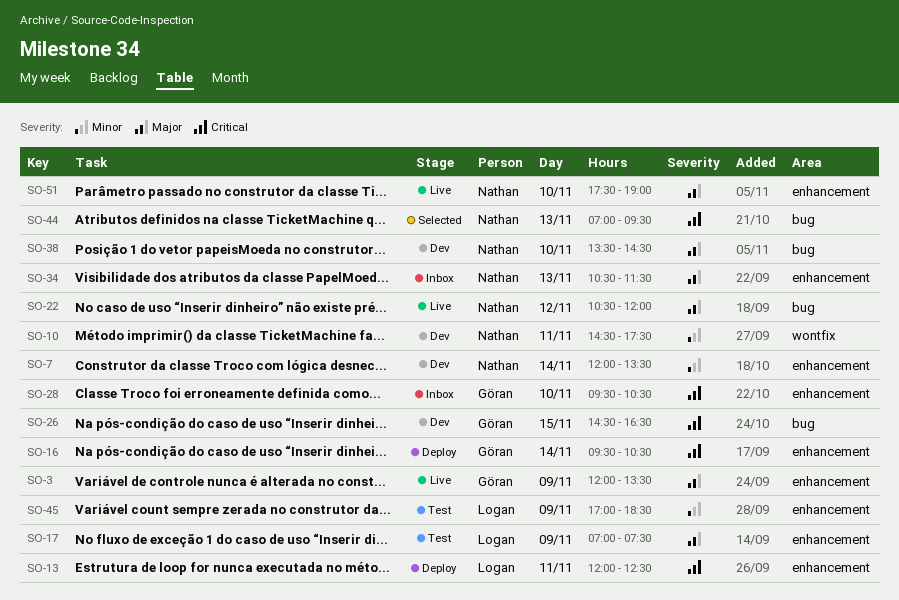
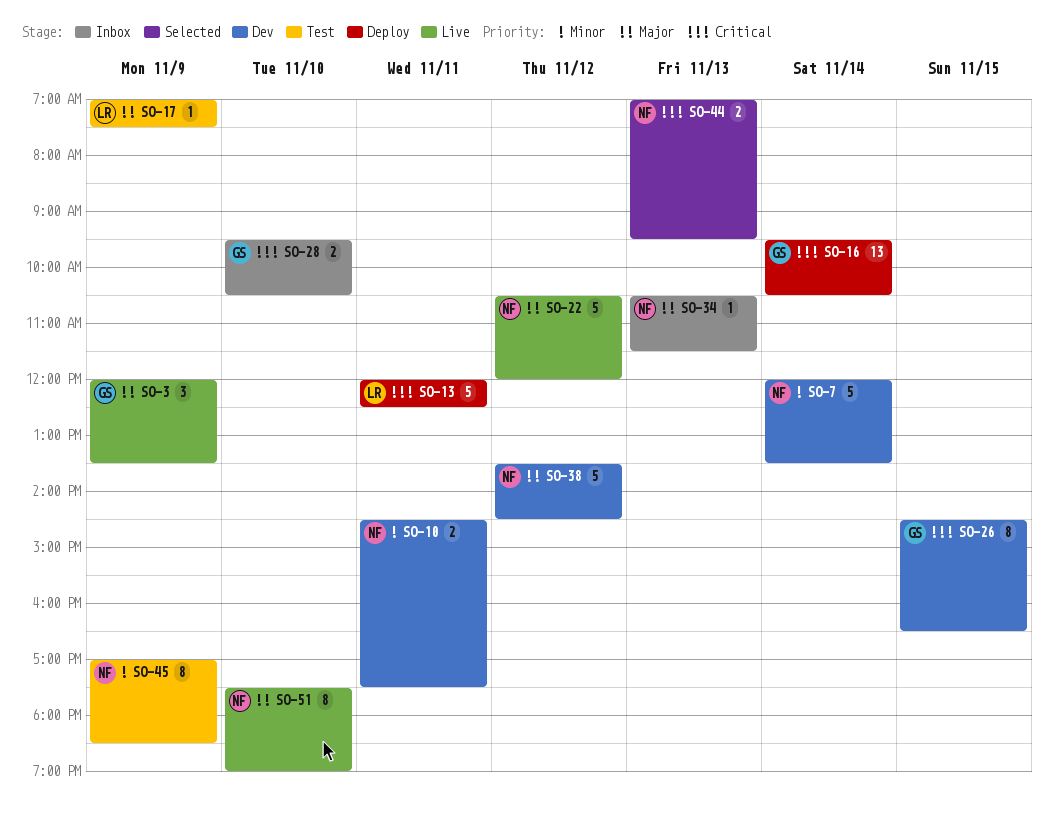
SO-38, day: Nov 10 -> Nov 12
SO-45, owner: Logan -> Nathan

